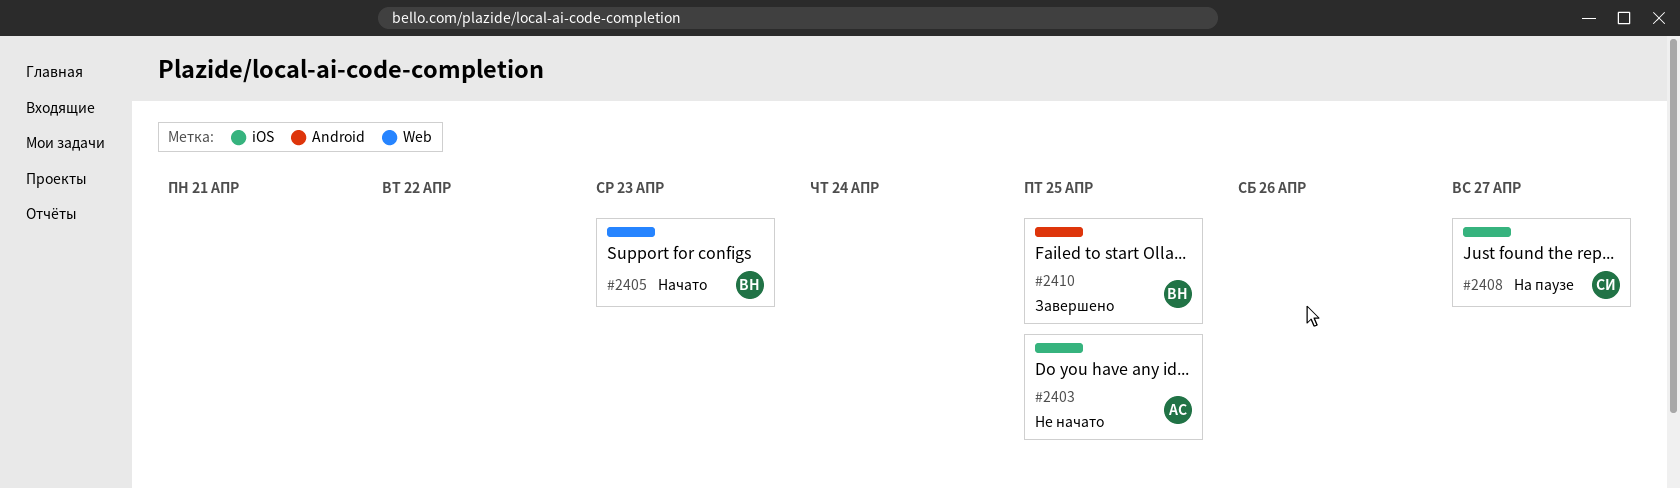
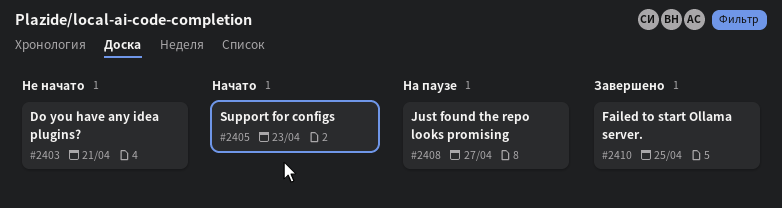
#2403, due: Apr 25 -> Apr 21

